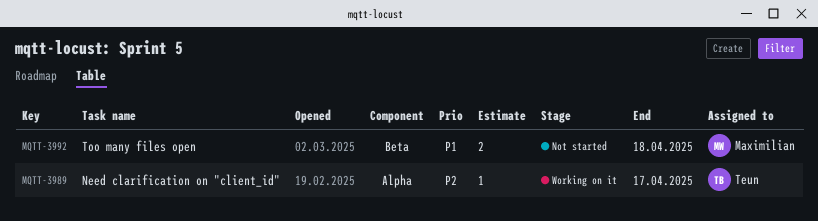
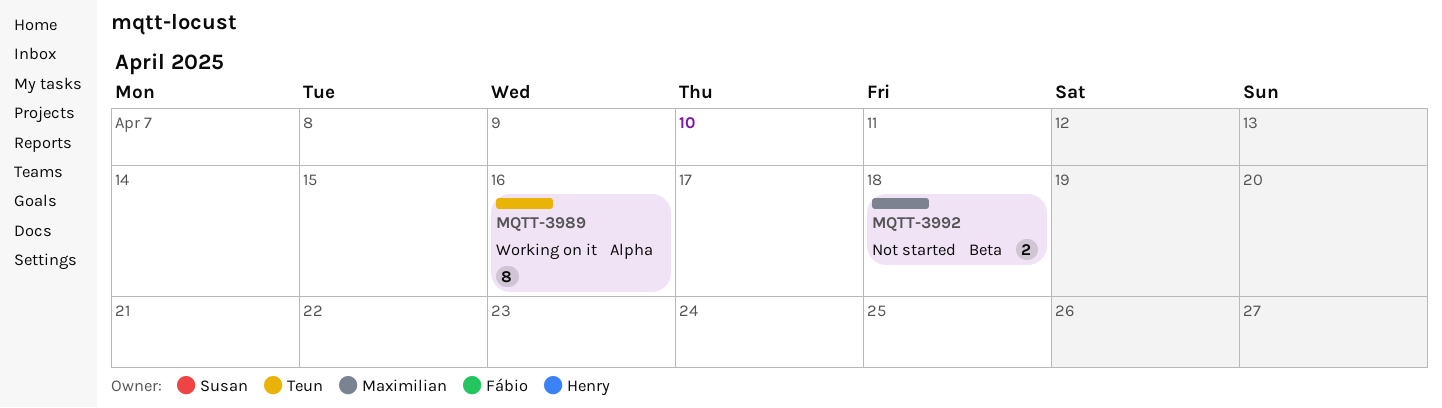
MQTT-3989, estimate: 1 -> 8
MQTT-3989, due: Apr 17 -> Apr 16

